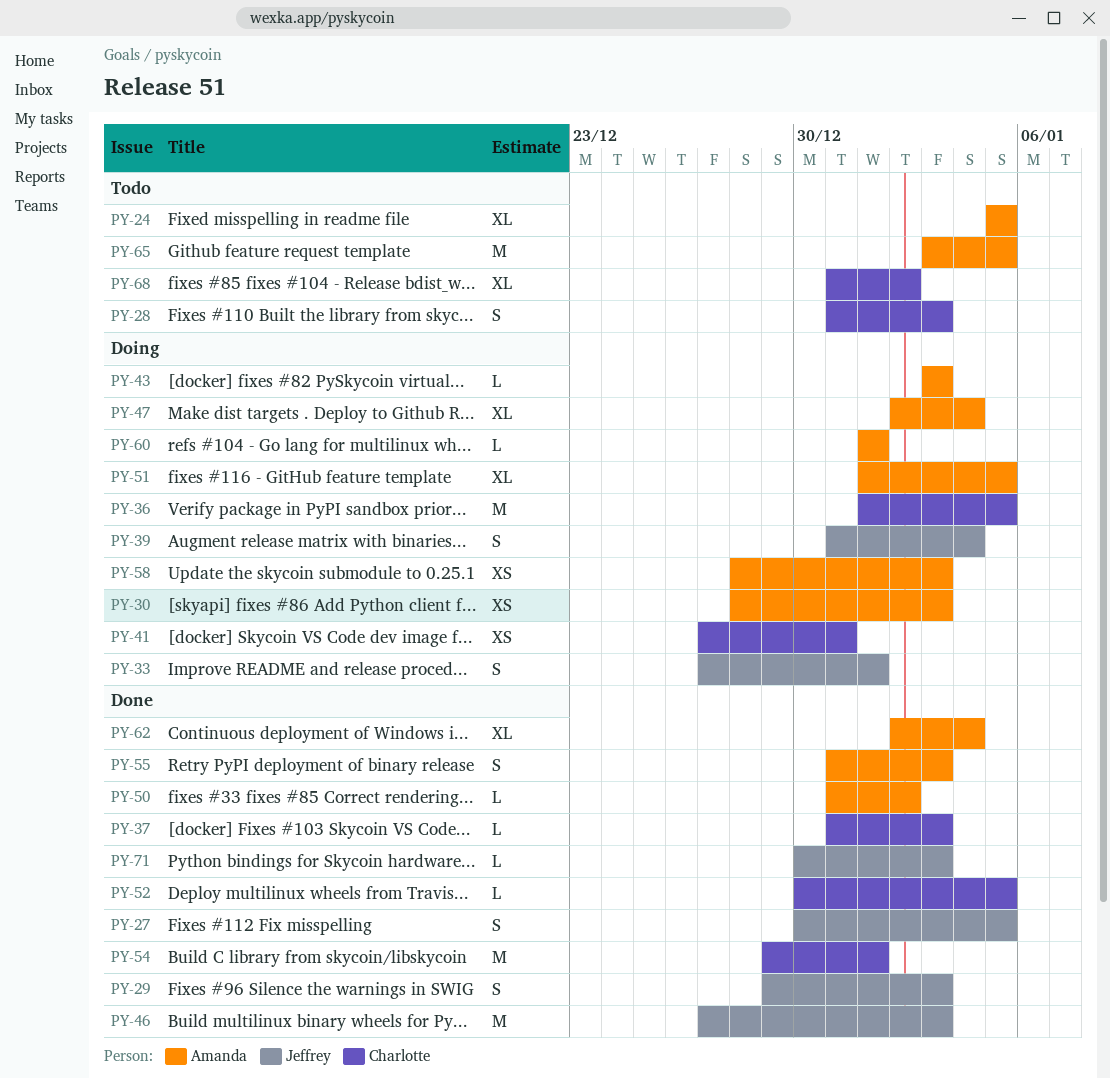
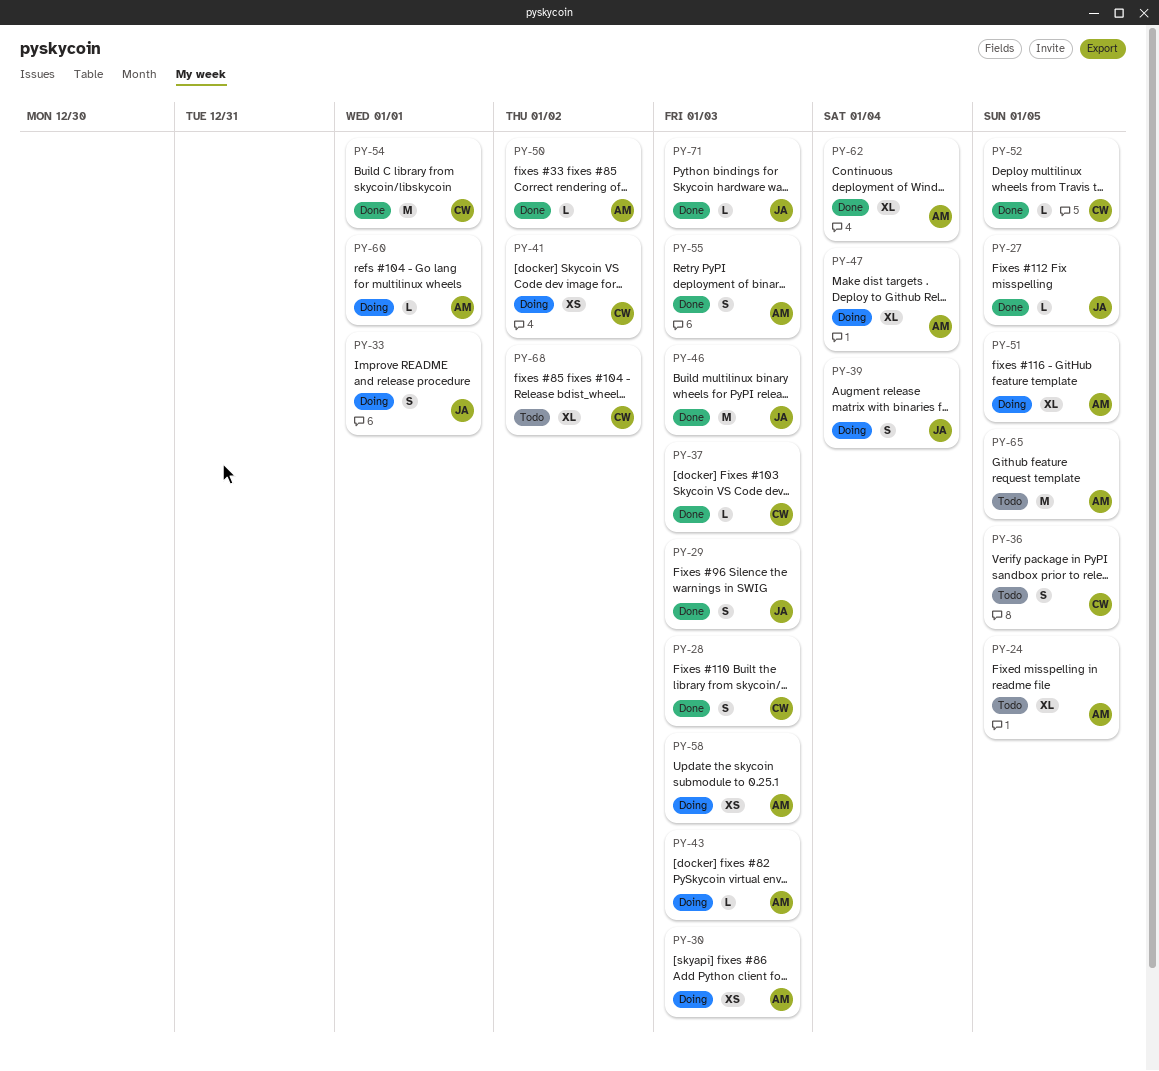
PY-27, estimate: S -> L
PY-28, status: Todo -> Done
PY-36, status: Doing -> Todo
PY-36, estimate: M -> S
PY-41, due: Dec 31 -> Jan 2

